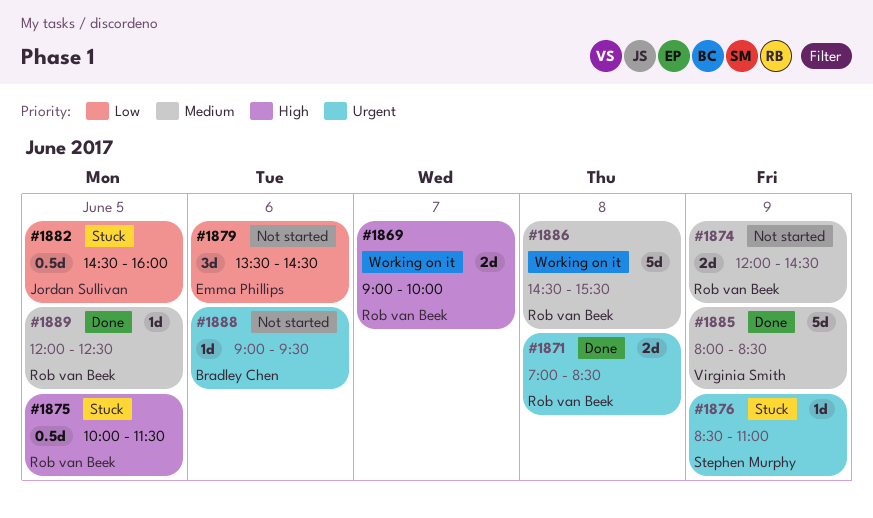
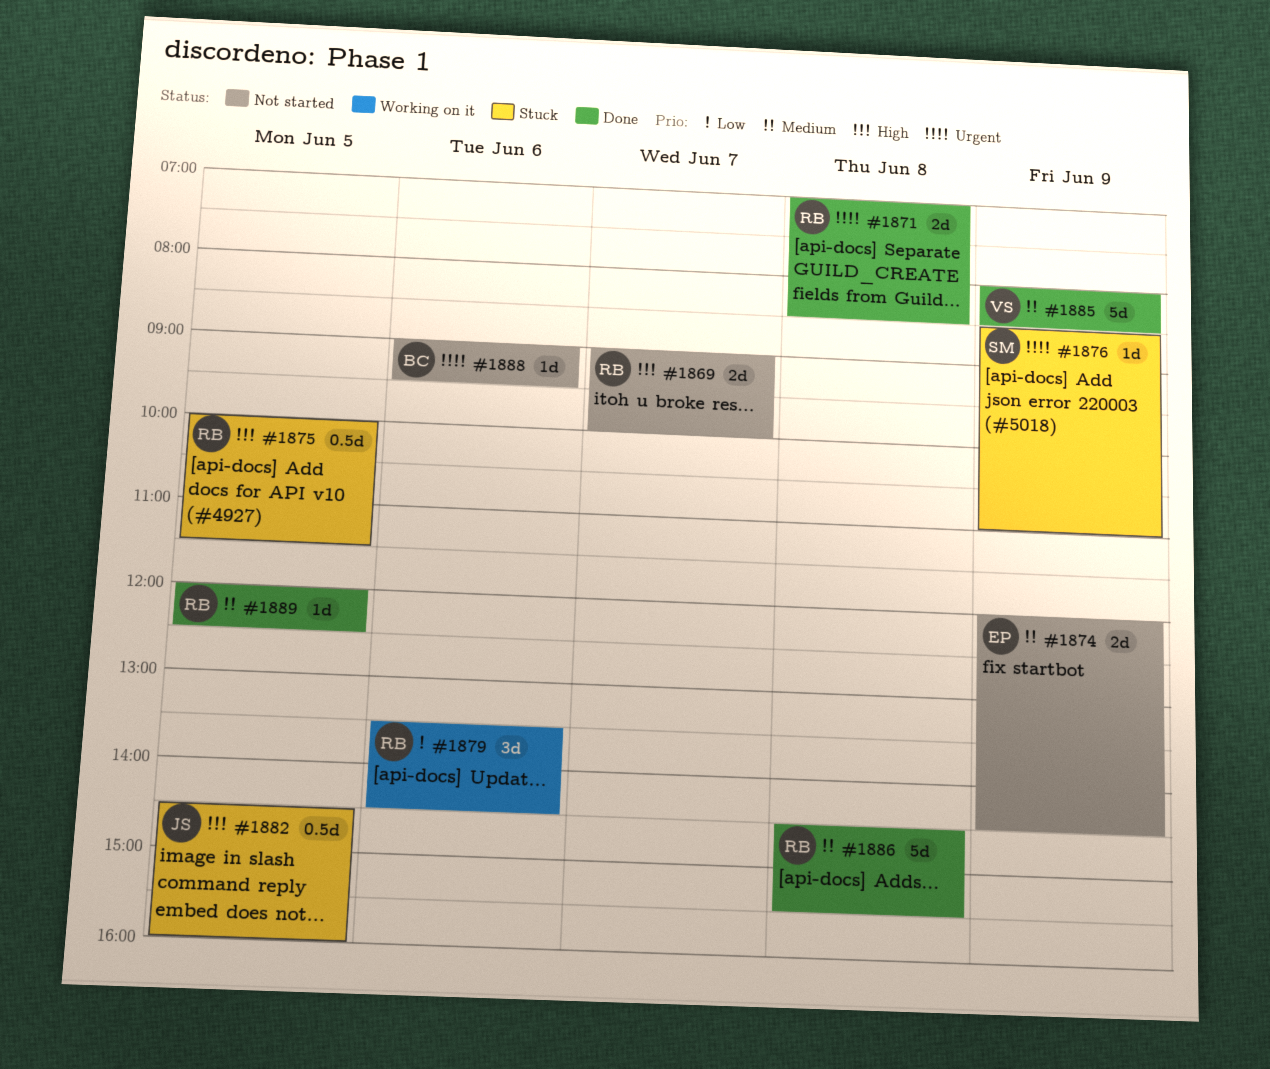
#1869, status: Working on it -> Not started
#1874, owner: Rob van Beek -> Emma Phillips
#1879, status: Not started -> Working on it
#1879, owner: Emma Phillips -> Rob van Beek
#1882, priority: Low -> High
#1886, status: Working on it -> Done

